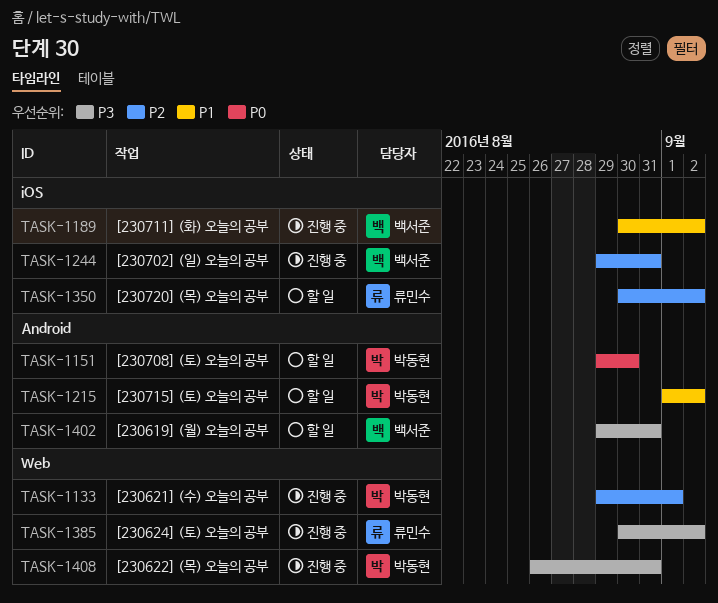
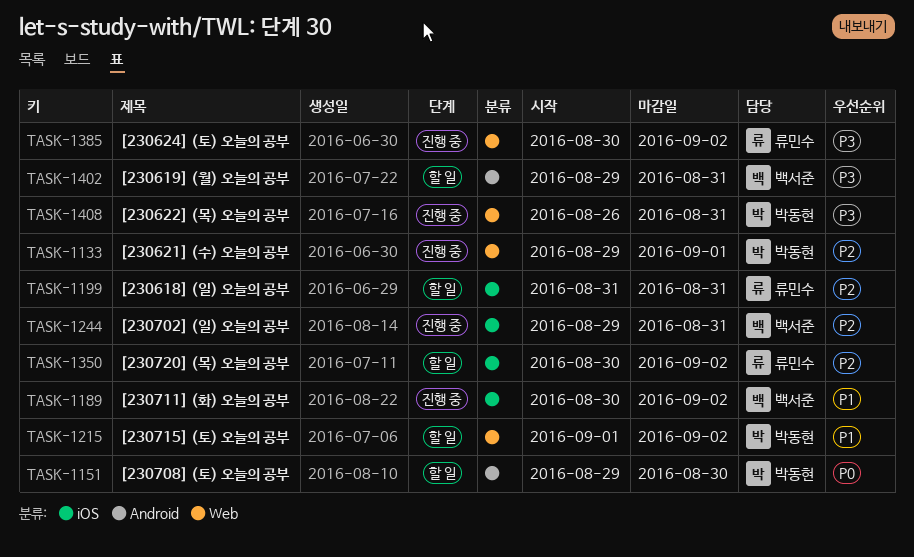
TASK-1199: none -> present
TASK-1215, label: Android -> Web

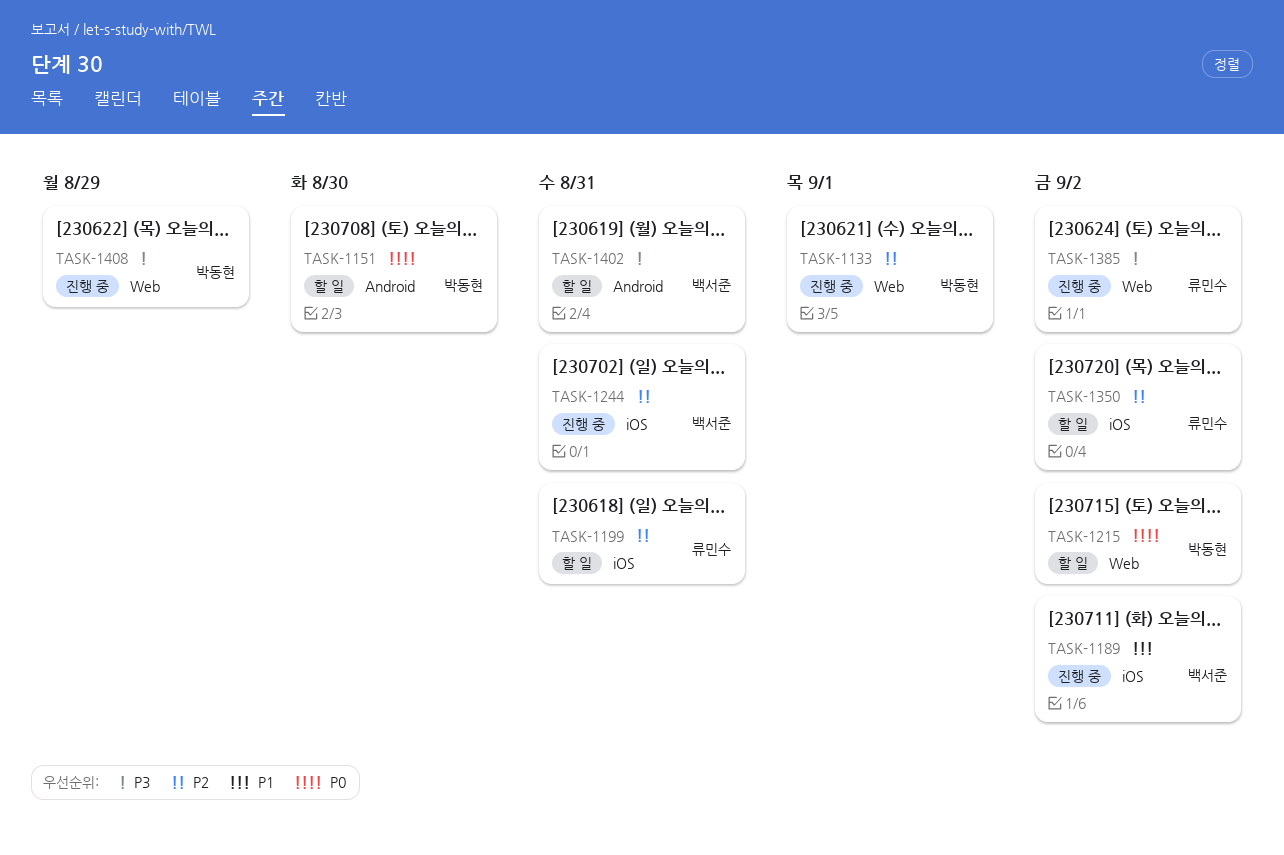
TASK-1215, priority: P1 -> P0
TASK-1408, due: Aug 31 -> Aug 29

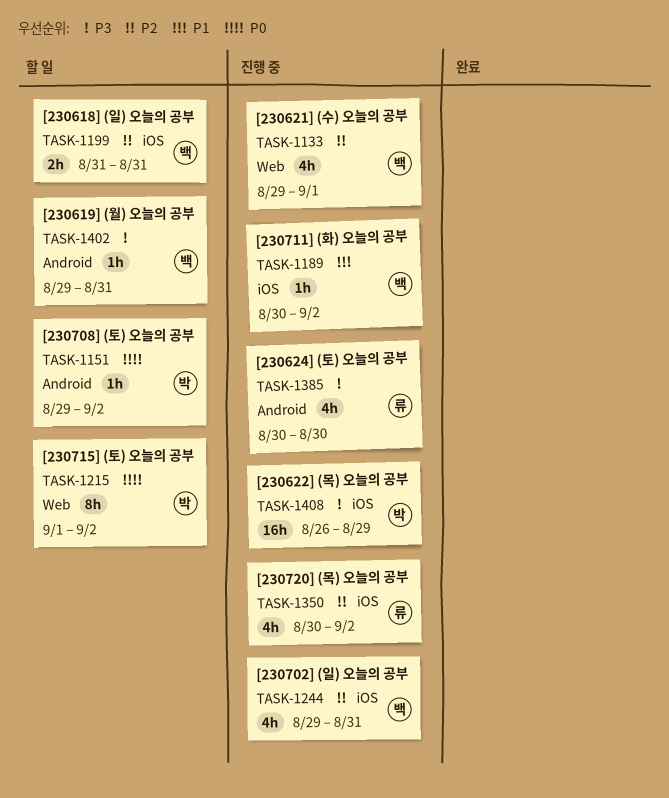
TASK-1133, owner: 박동현 -> 백서준
TASK-1151, due: Aug 30 -> Sep 2
TASK-1199, owner: 류민수 -> 백서준
TASK-1350, status: 할 일 -> 진행 중
TASK-1385, label: Web -> Android
TASK-1385, due: Sep 2 -> Aug 30
TASK-1408, label: Web -> iOS

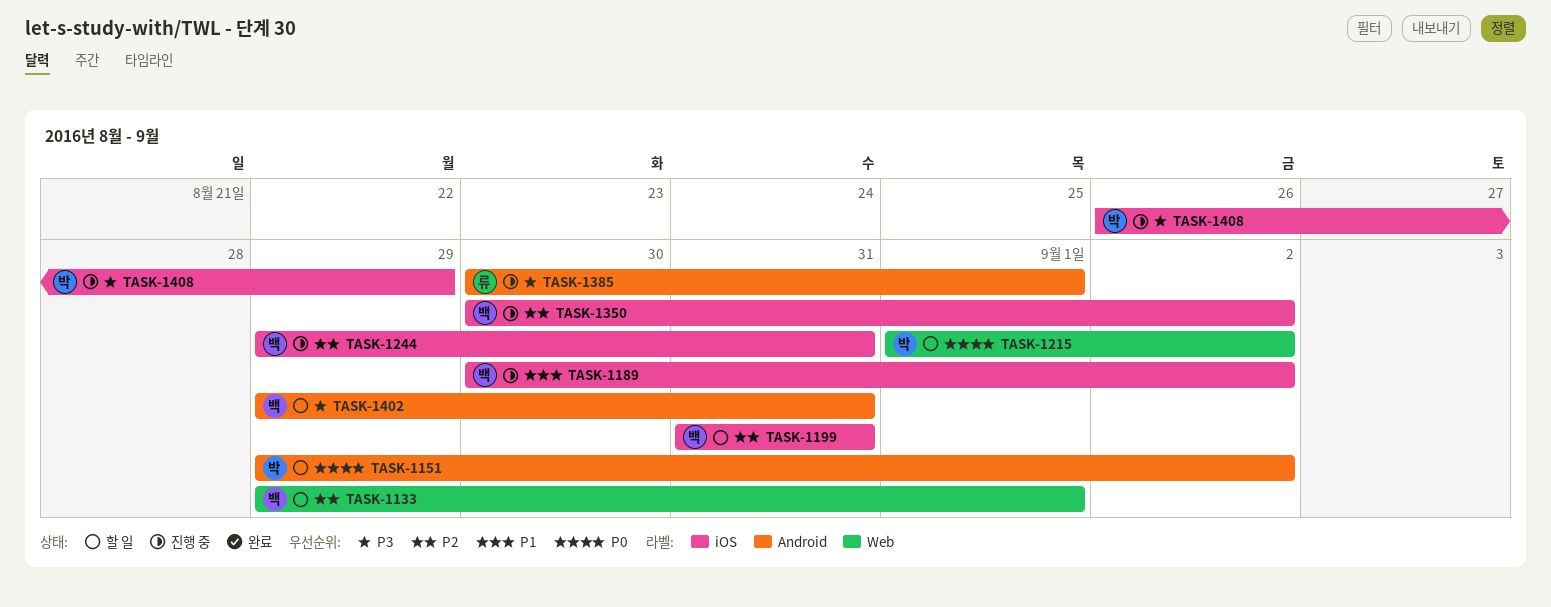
TASK-1133, status: 진행 중 -> 할 일
TASK-1350, owner: 류 -> 백
TASK-1385, due: Aug 30 -> Sep 1

